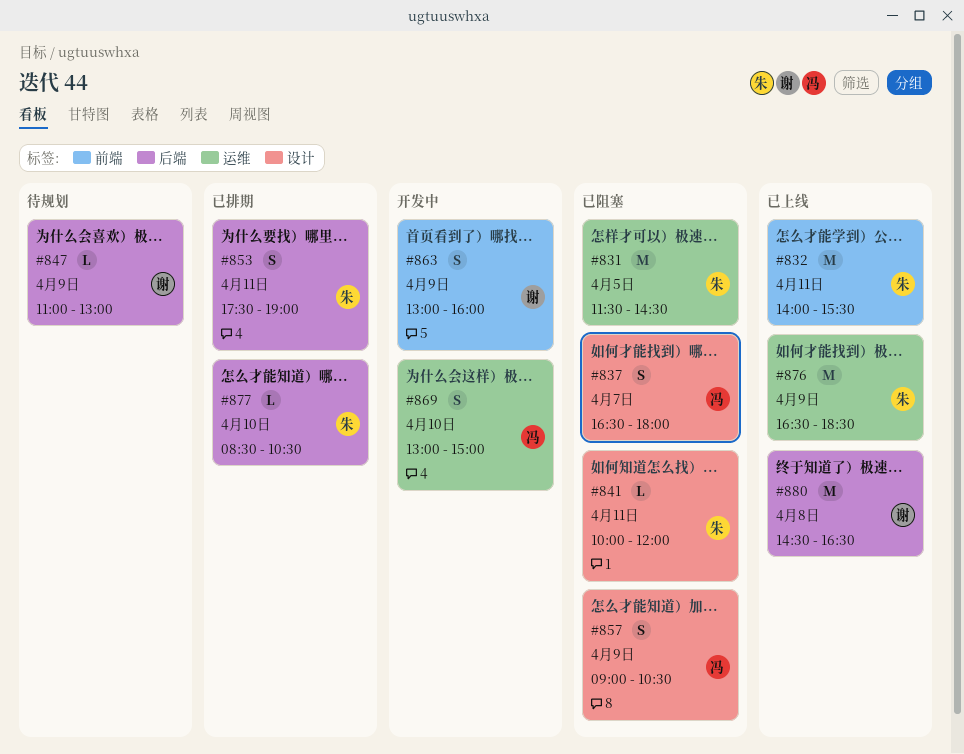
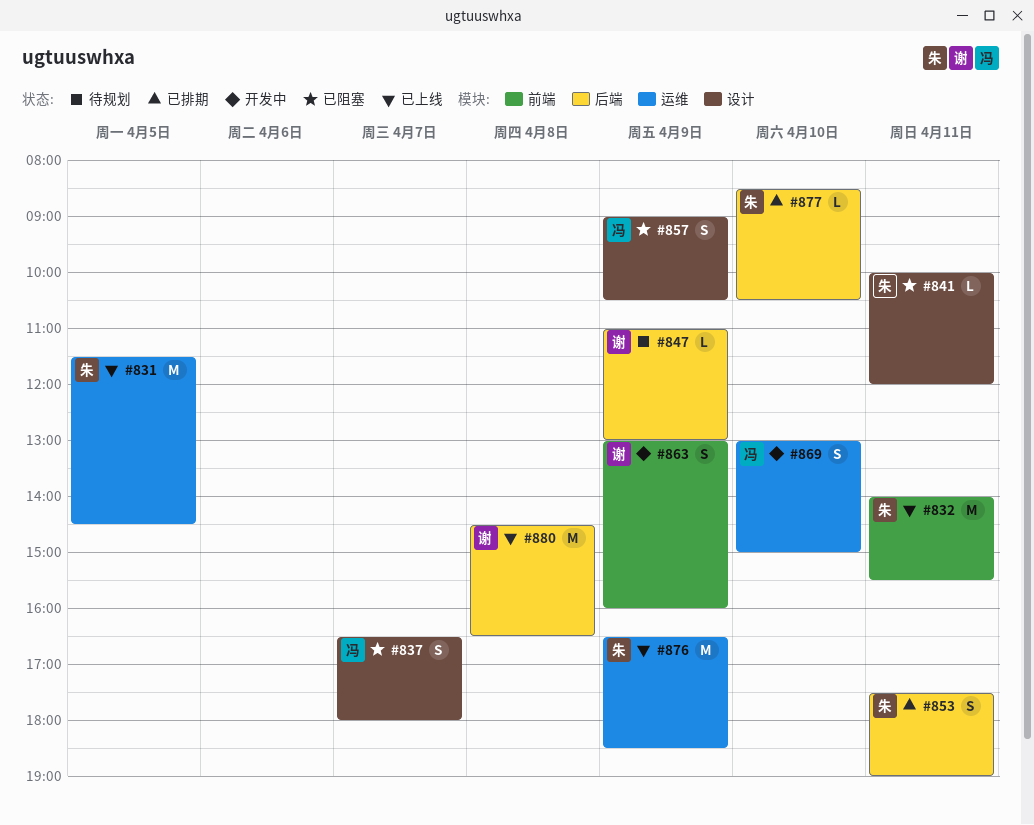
#831, status: 已阻塞 -> 已上线

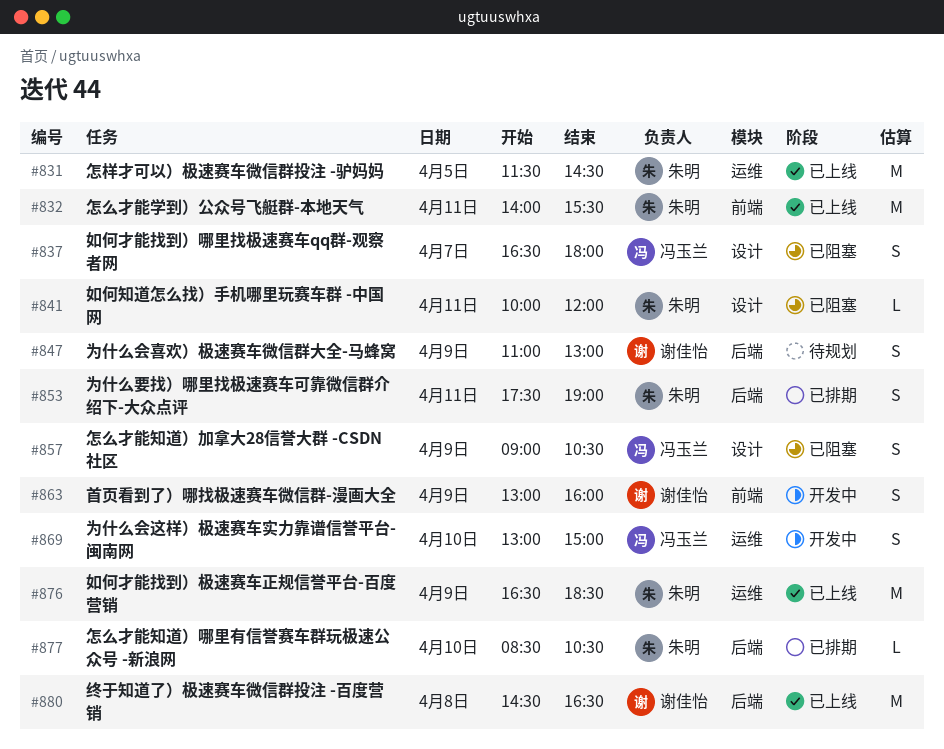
#847, estimate: L -> S

